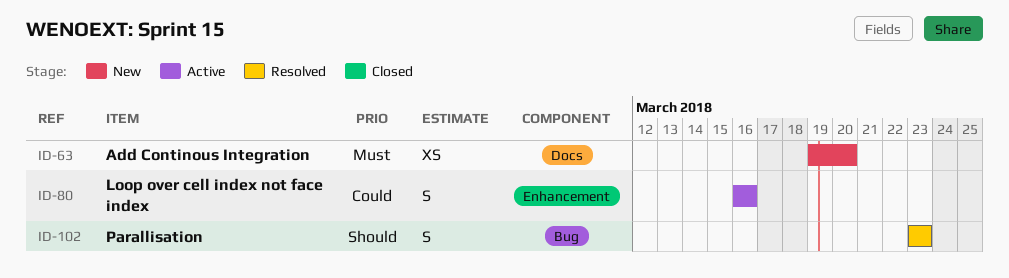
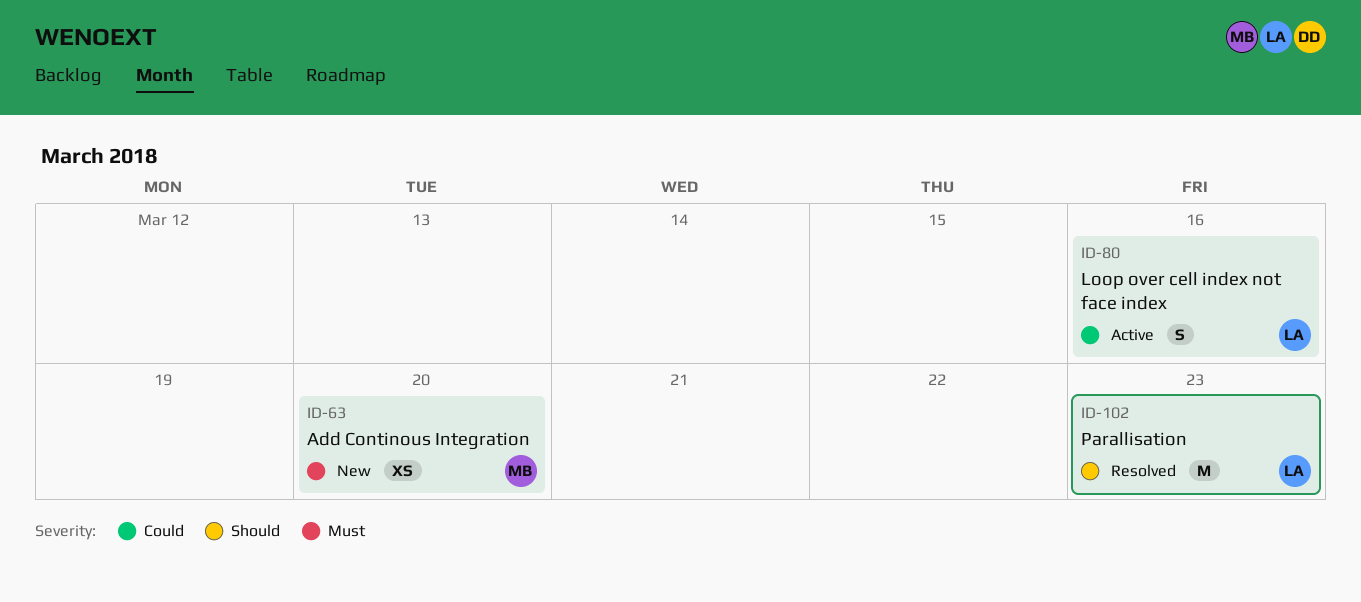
ID-102, estimate: S -> M

